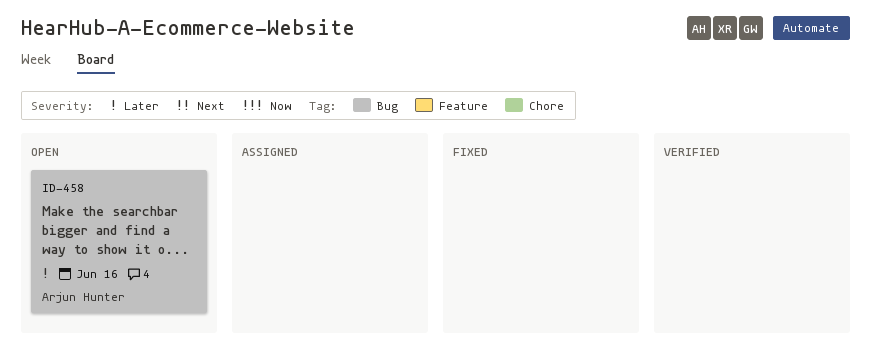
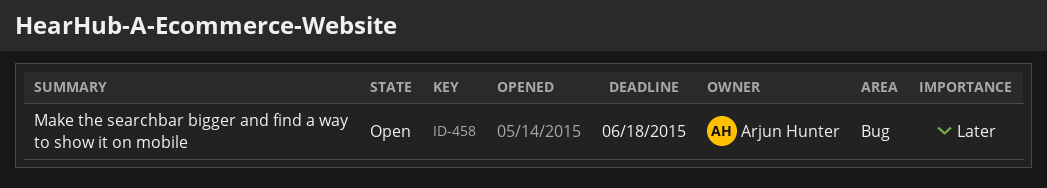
ID-458, due: Jun 16 -> Jun 18

